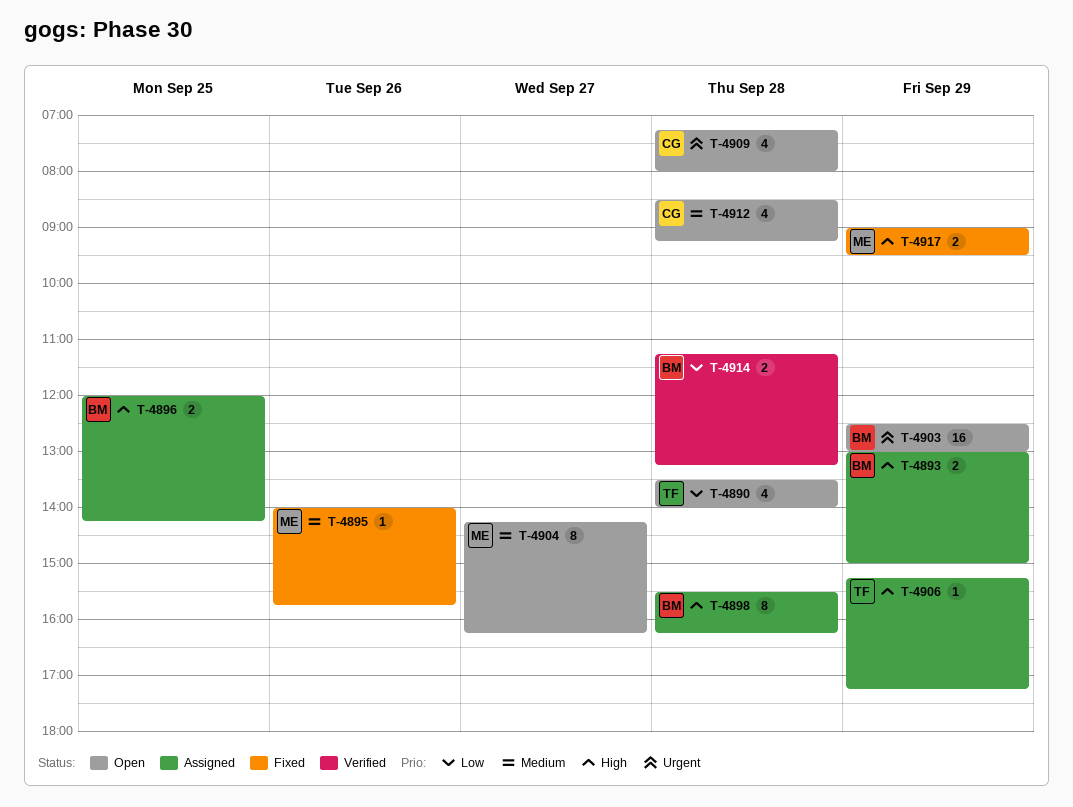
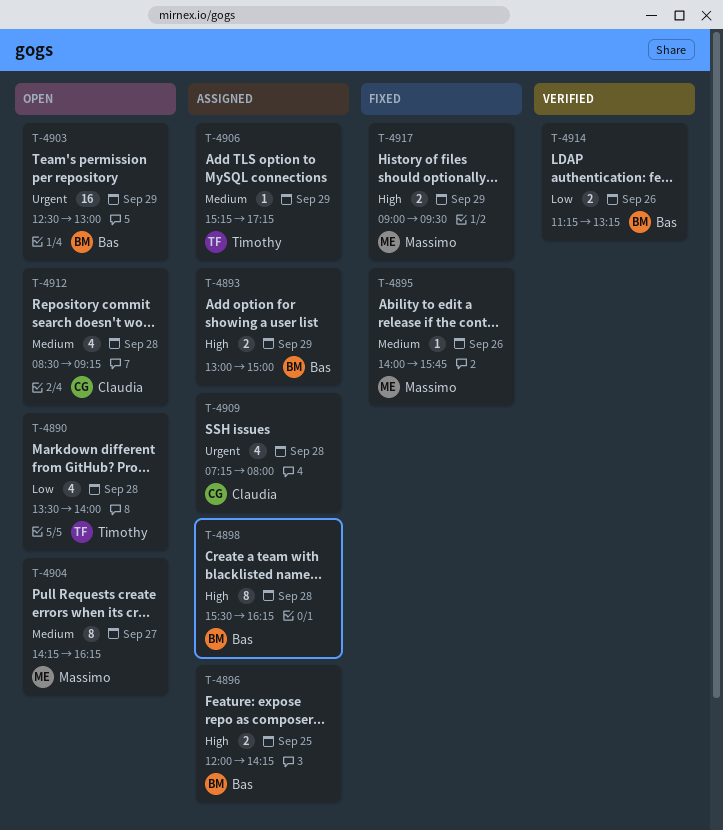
T-4906, priority: High -> Medium
T-4909, status: Open -> Assigned
T-4914, day: Sep 28 -> Sep 26

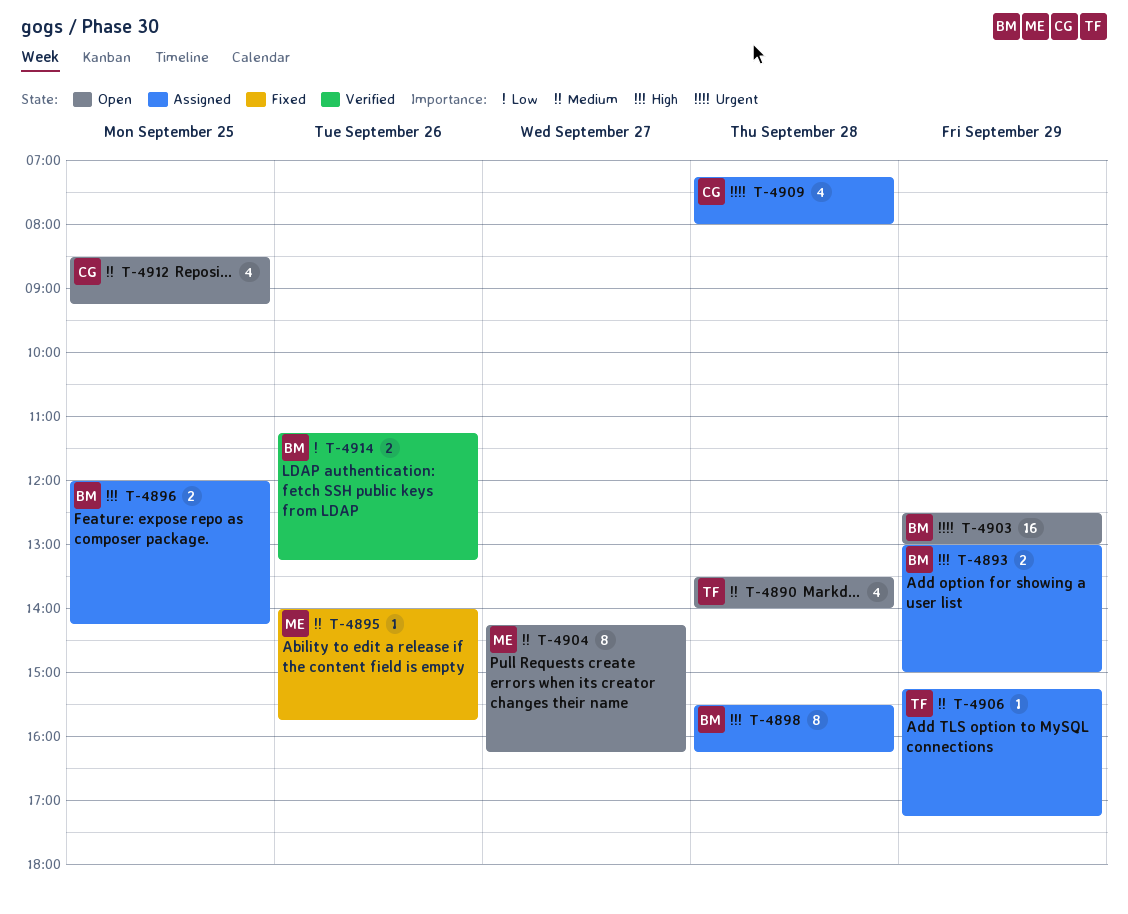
T-4890, priority: Low -> Medium
T-4912, day: Sep 28 -> Sep 25
T-4917: present -> none

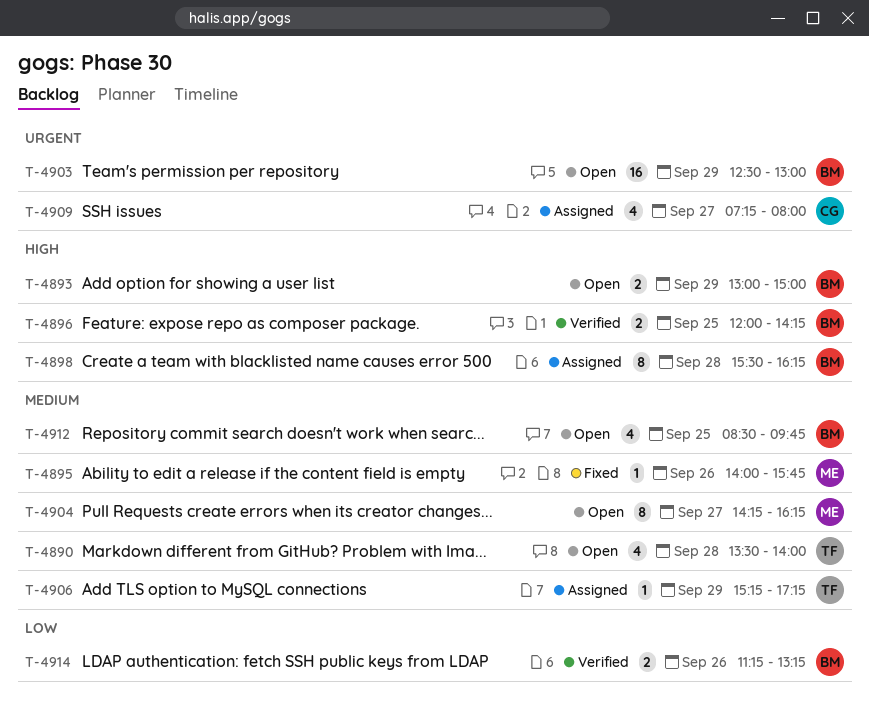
T-4893, status: Assigned -> Open
T-4896, status: Assigned -> Verified
T-4909, day: Sep 28 -> Sep 27
T-4912, owner: CG -> BM
T-4912, ends: 09:15 -> 09:45

